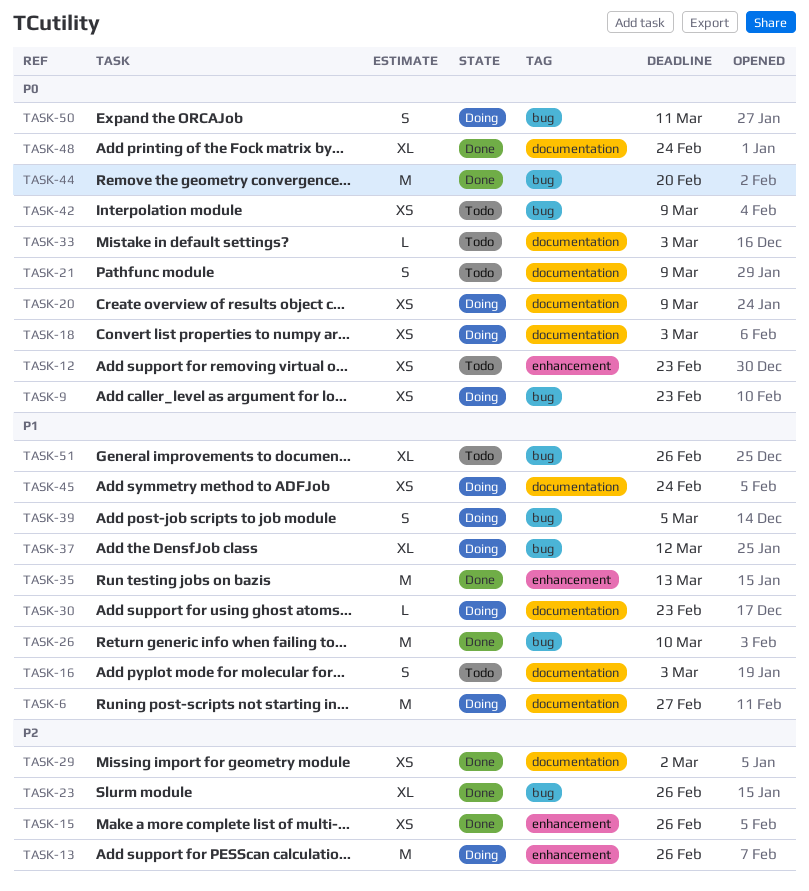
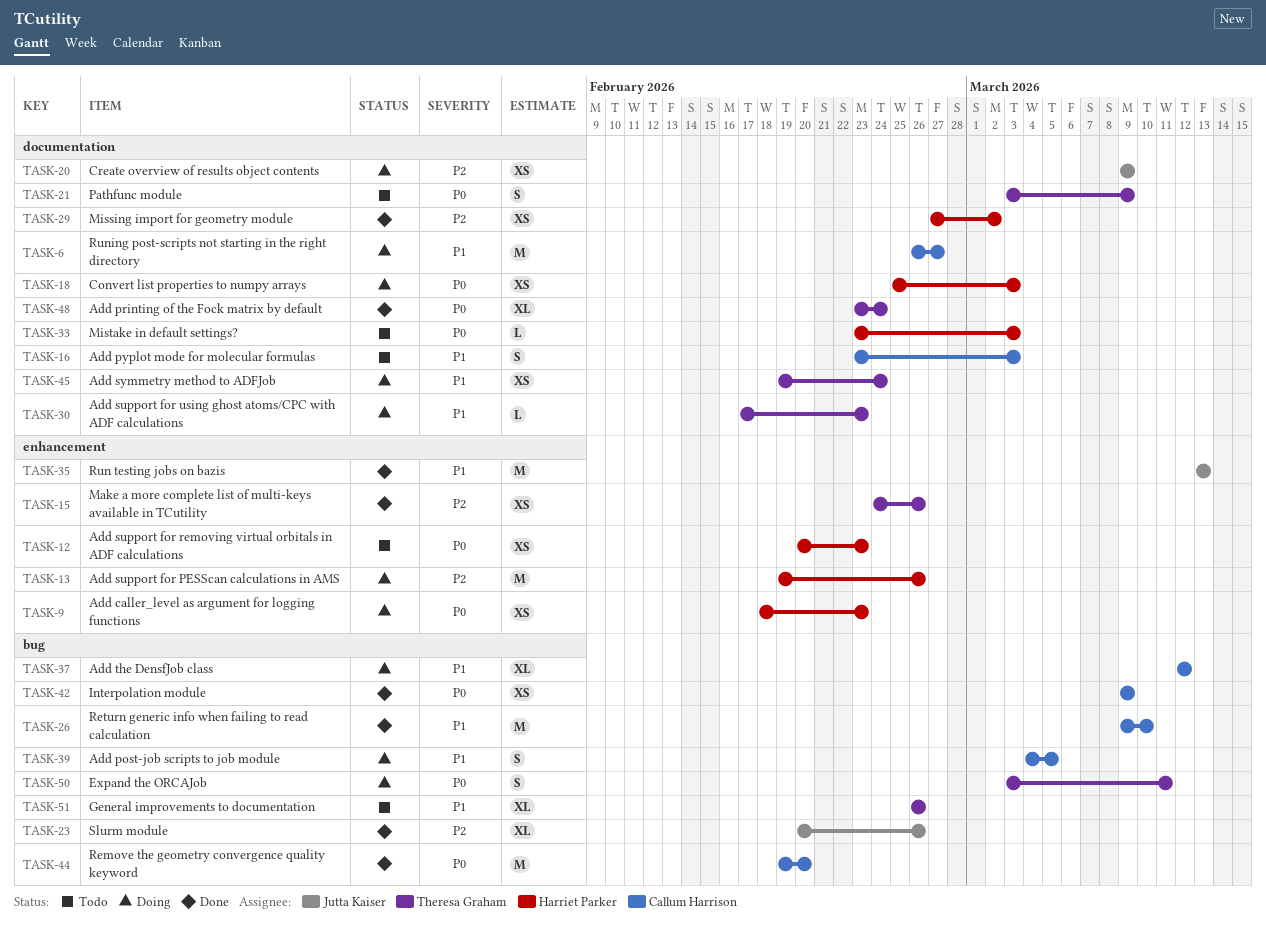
TASK-9, label: bug -> enhancement
TASK-20, priority: P0 -> P2
TASK-42, status: Todo -> Done

